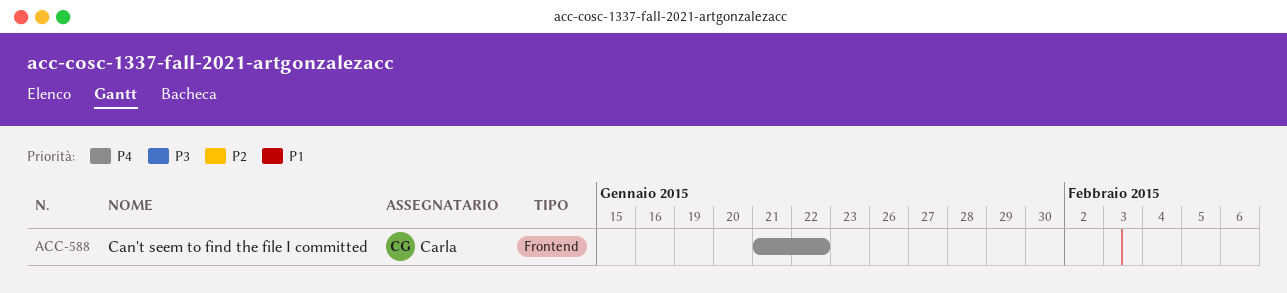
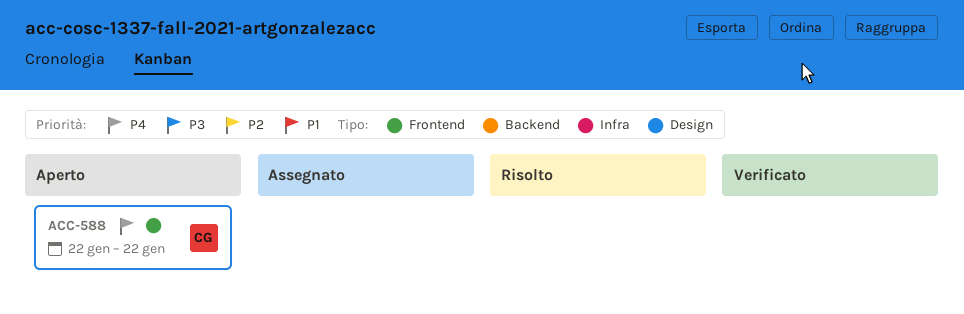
ACC-588, start: Jan 21 -> Jan 22

